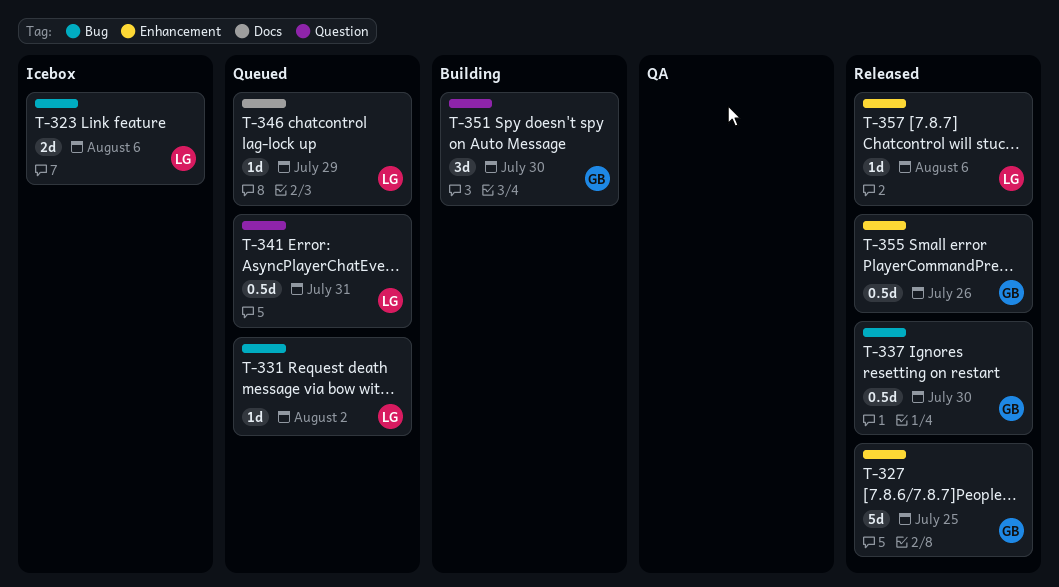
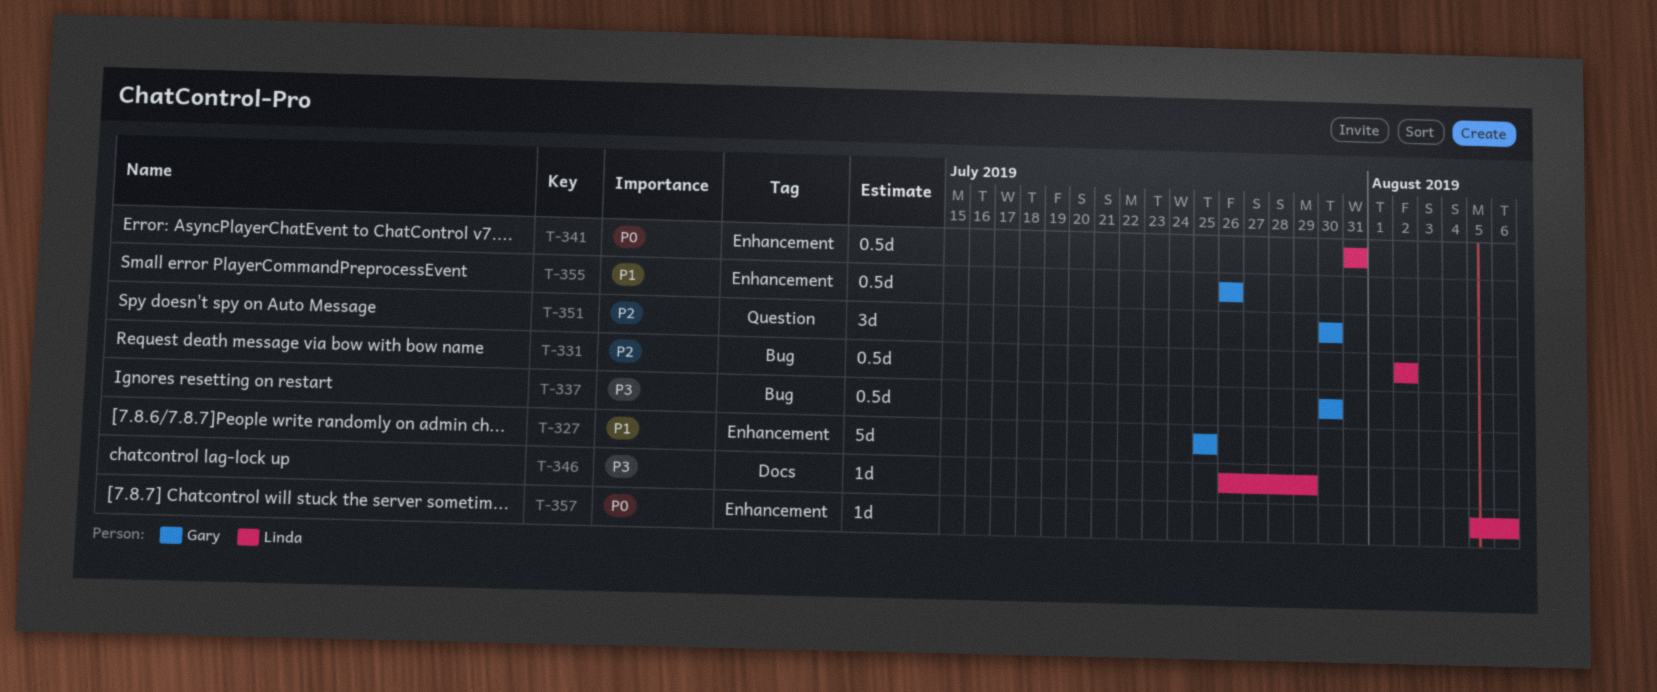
T-323: present -> none
T-331, estimate: 1d -> 0.5d
T-341, label: Question -> Enhancement

